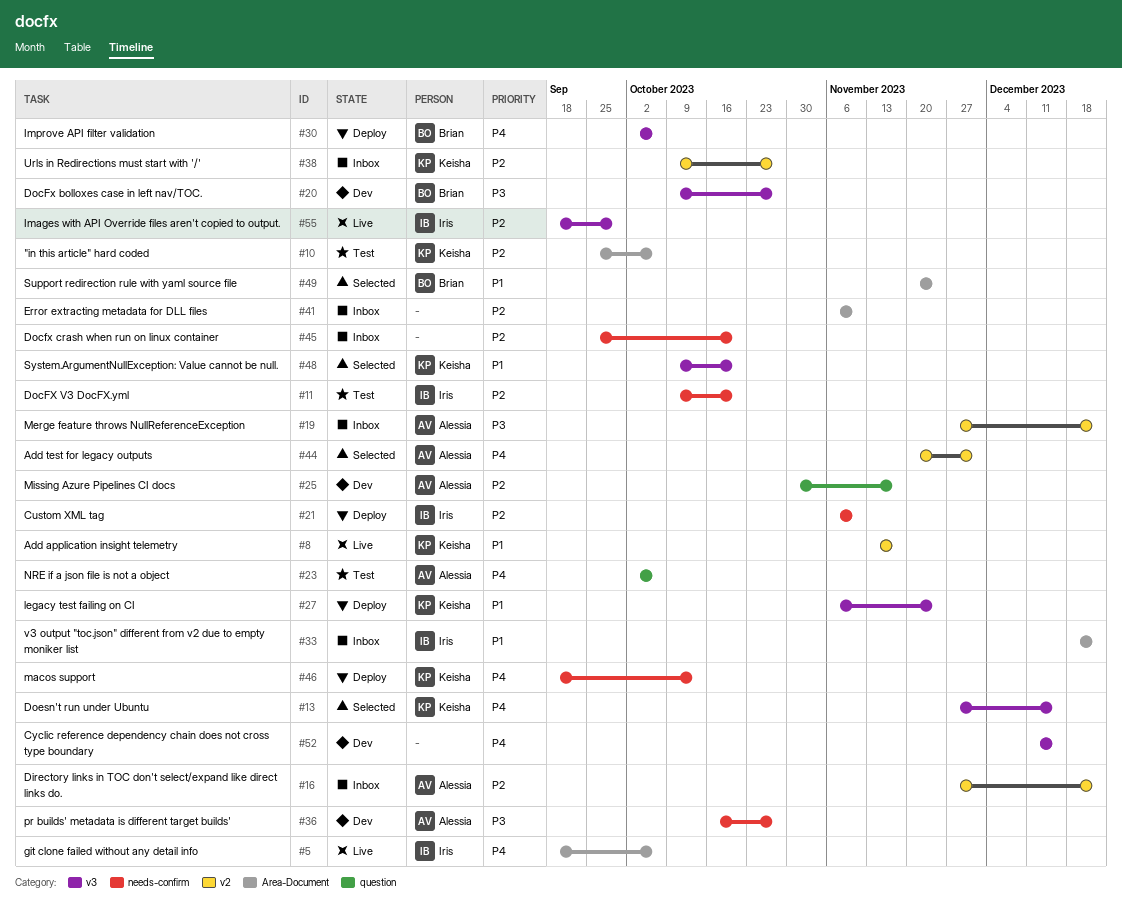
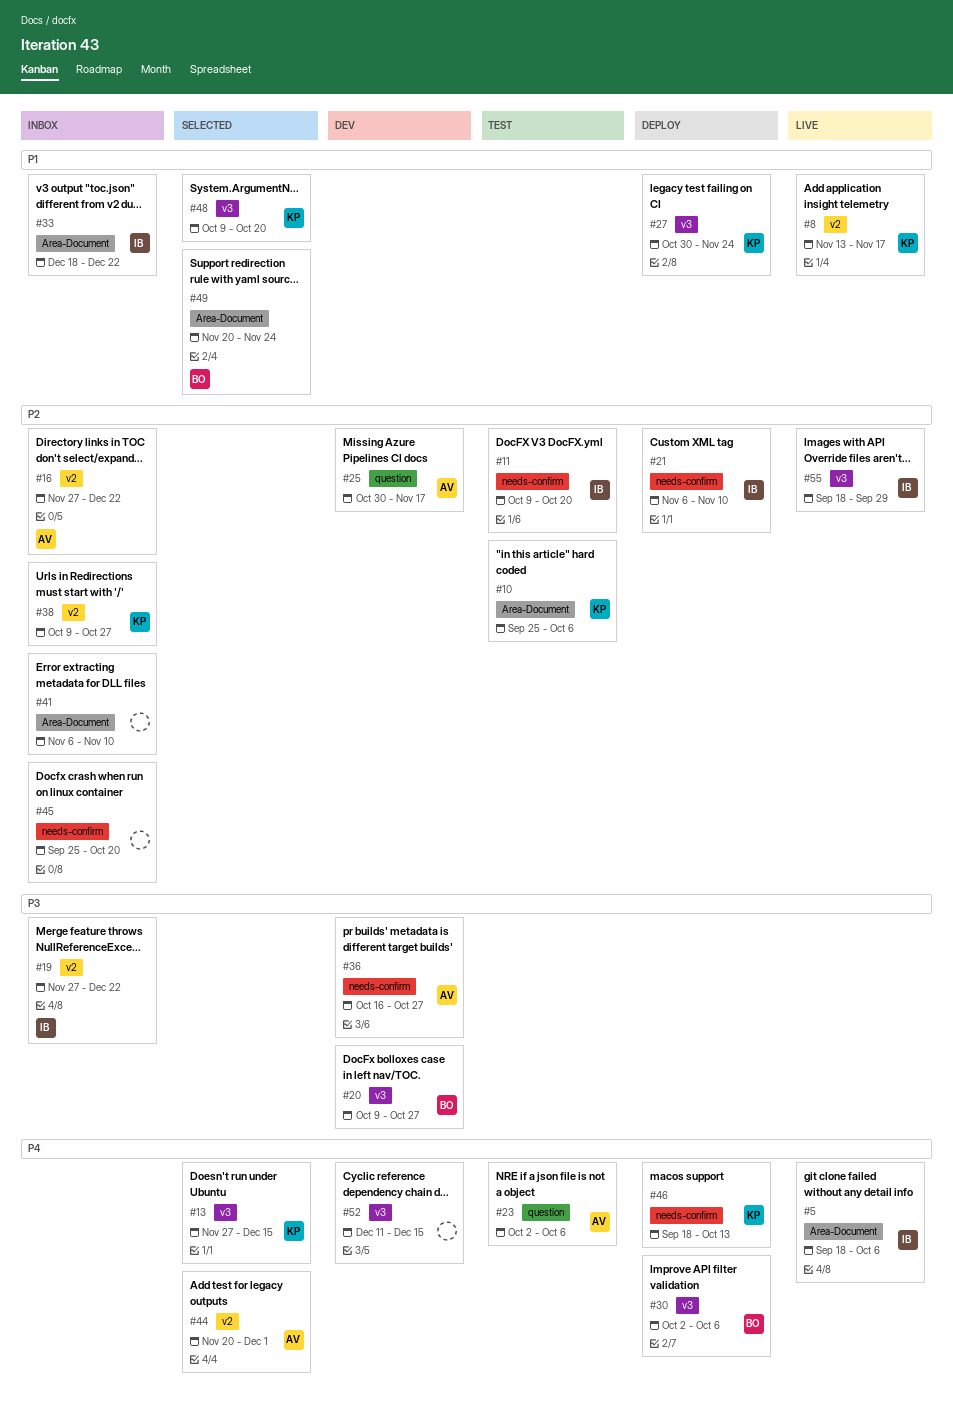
#19, owner: Alessia -> Iris
#27, start: Nov 6 -> Oct 30

